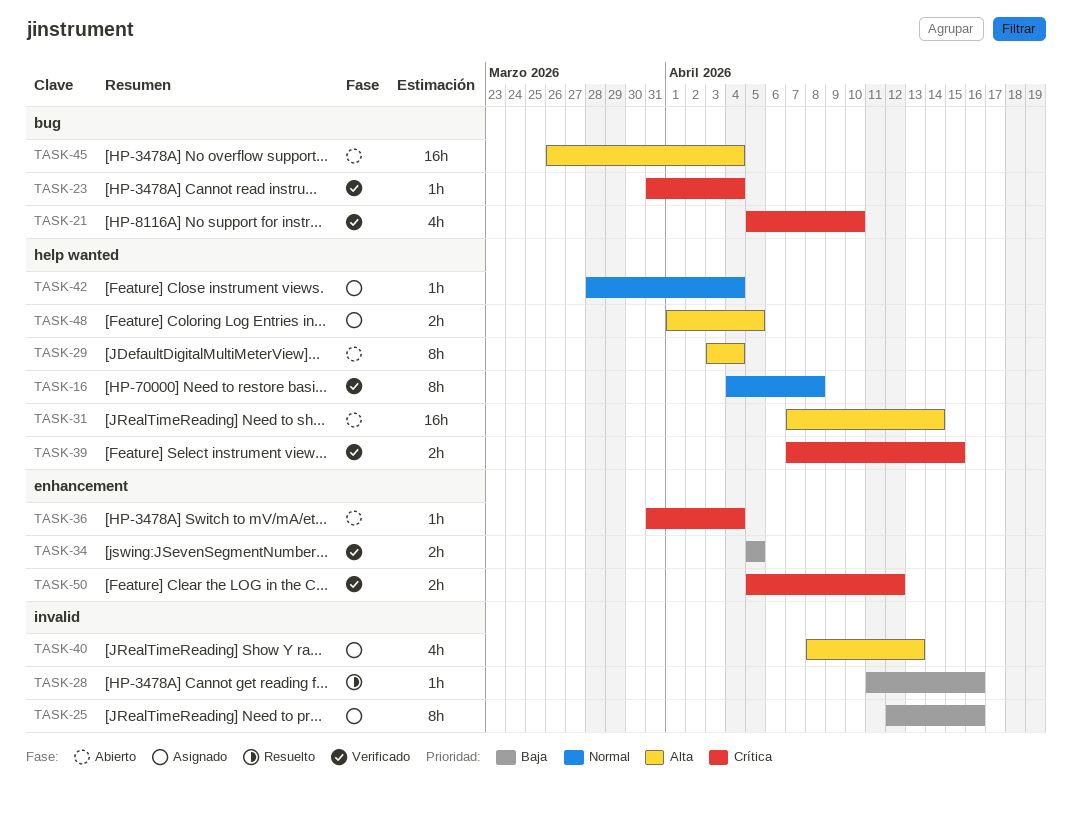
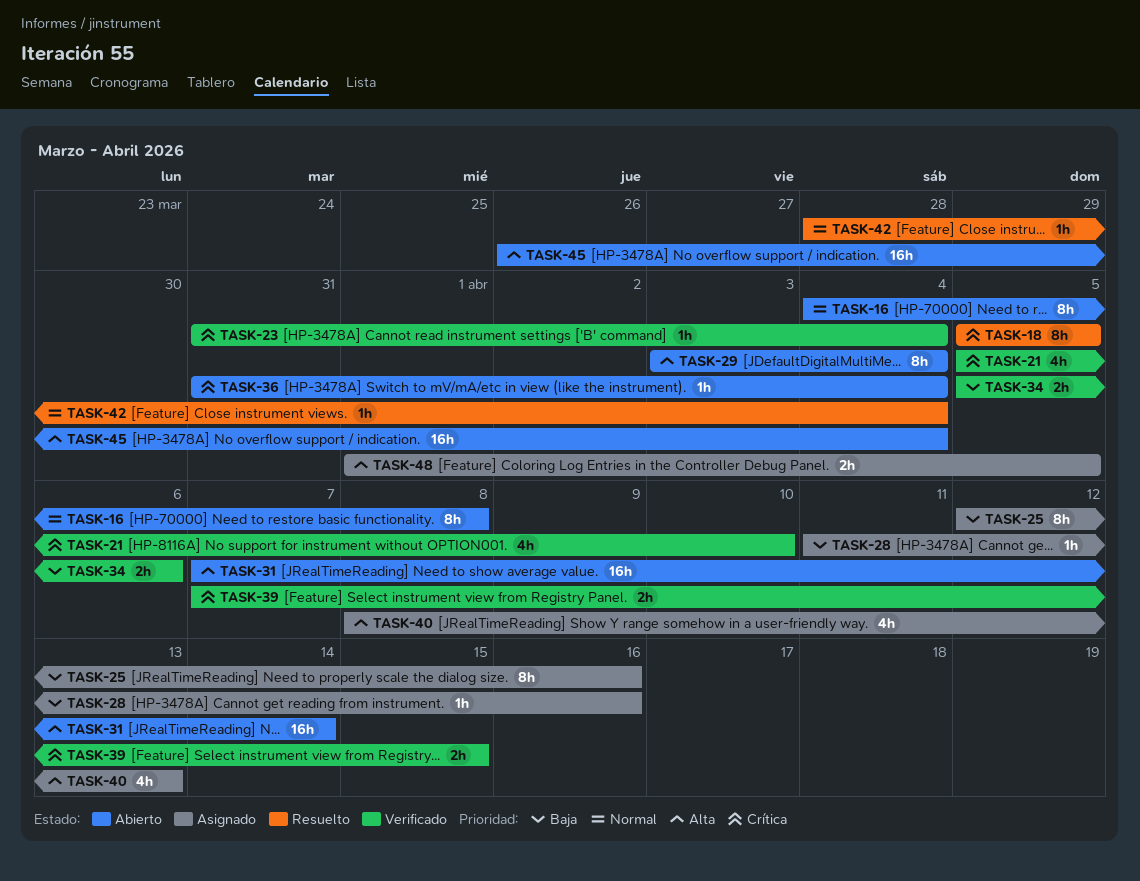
TASK-16, status: Verificado -> Abierto
TASK-18: none -> present
TASK-28, status: Resuelto -> Asignado
TASK-34, due: Apr 5 -> Apr 6
TASK-42, status: Asignado -> Resuelto
TASK-50: present -> none

